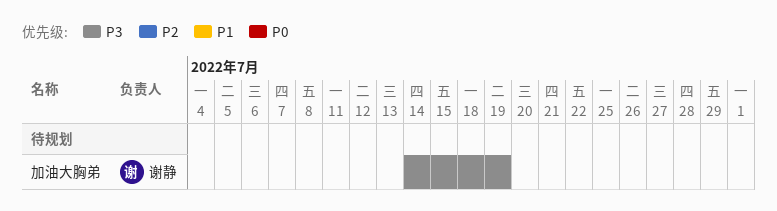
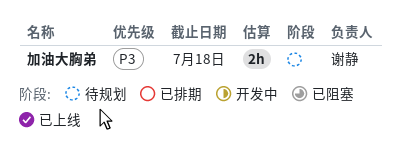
加油大胸弟, due: Jul 19 -> Jul 18

